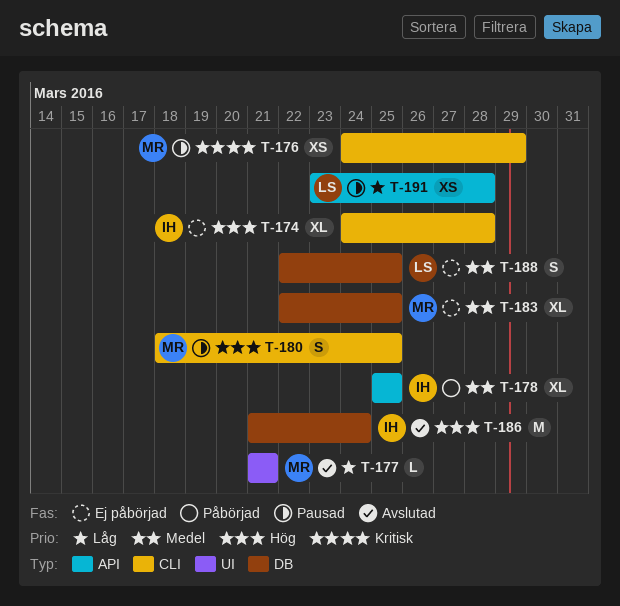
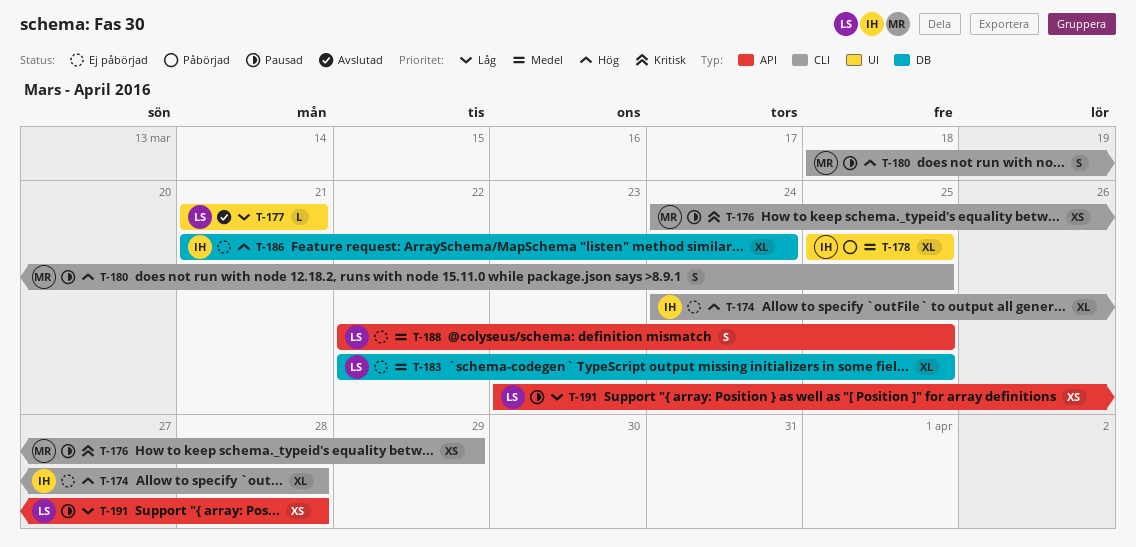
T-177, owner: MR -> LS
T-178, label: API -> UI
T-183, owner: MR -> LS
T-186, status: Avslutad -> Ej påbörjad
T-186, estimate: M -> XL
T-188, label: DB -> API

